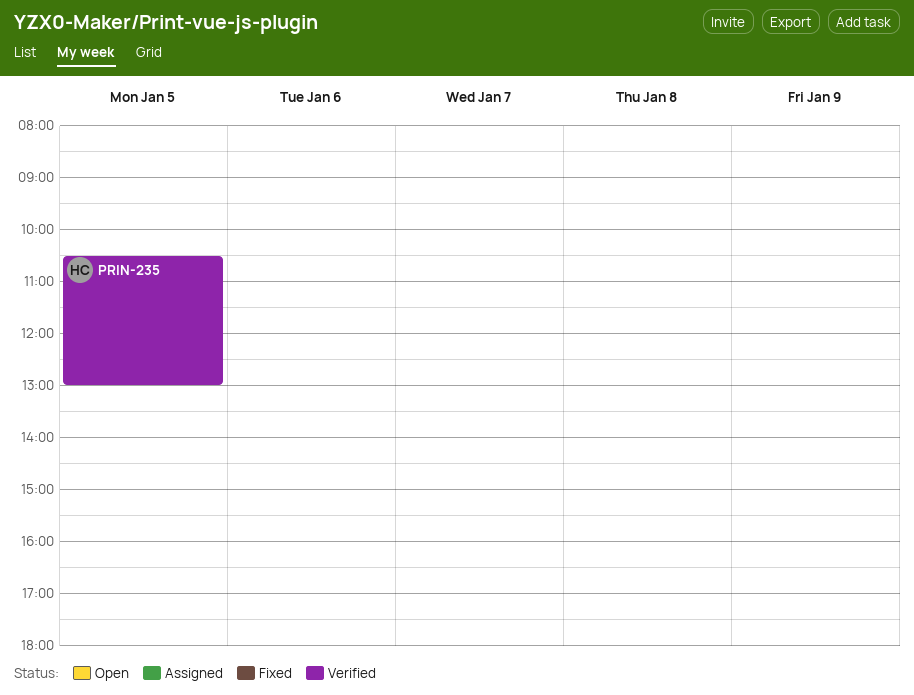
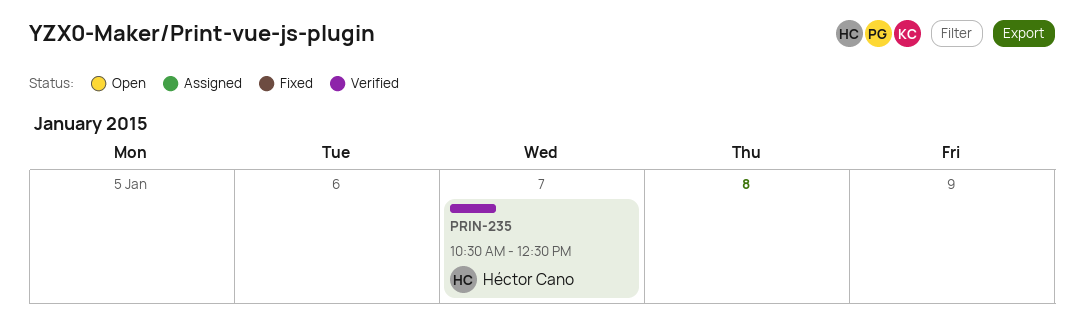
PRIN-235, day: Jan 5 -> Jan 7
PRIN-235, ends: 13:00 -> 12:30

